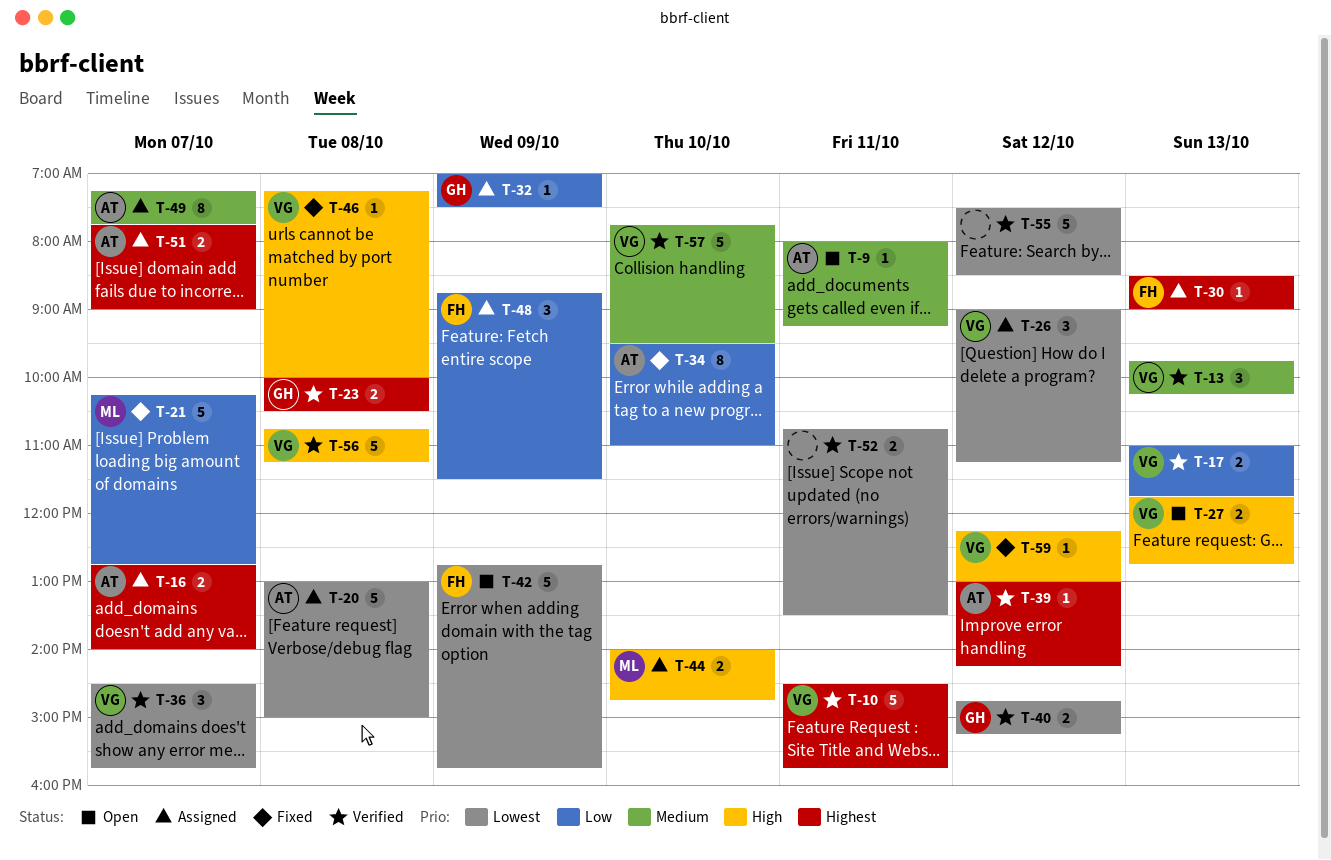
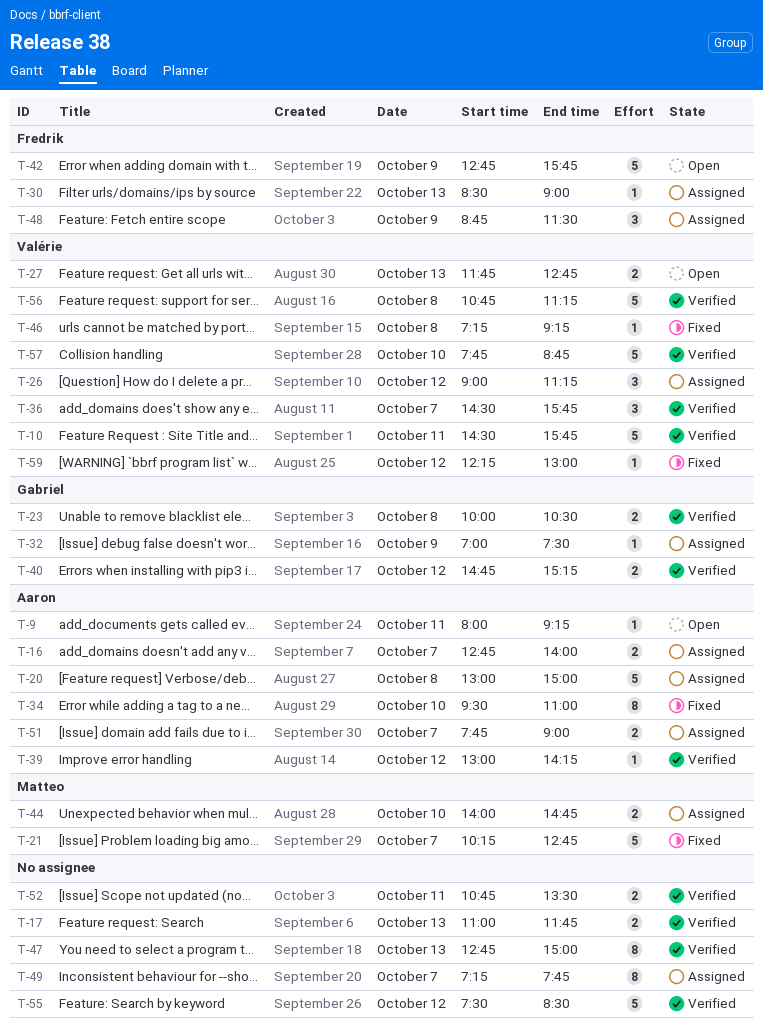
T-13: present -> none
T-17, owner: Valérie -> none
T-46, ends: 10:00 -> 09:15
T-47: none -> present
T-49, owner: Aaron -> none
T-57, ends: 09:30 -> 08:45

